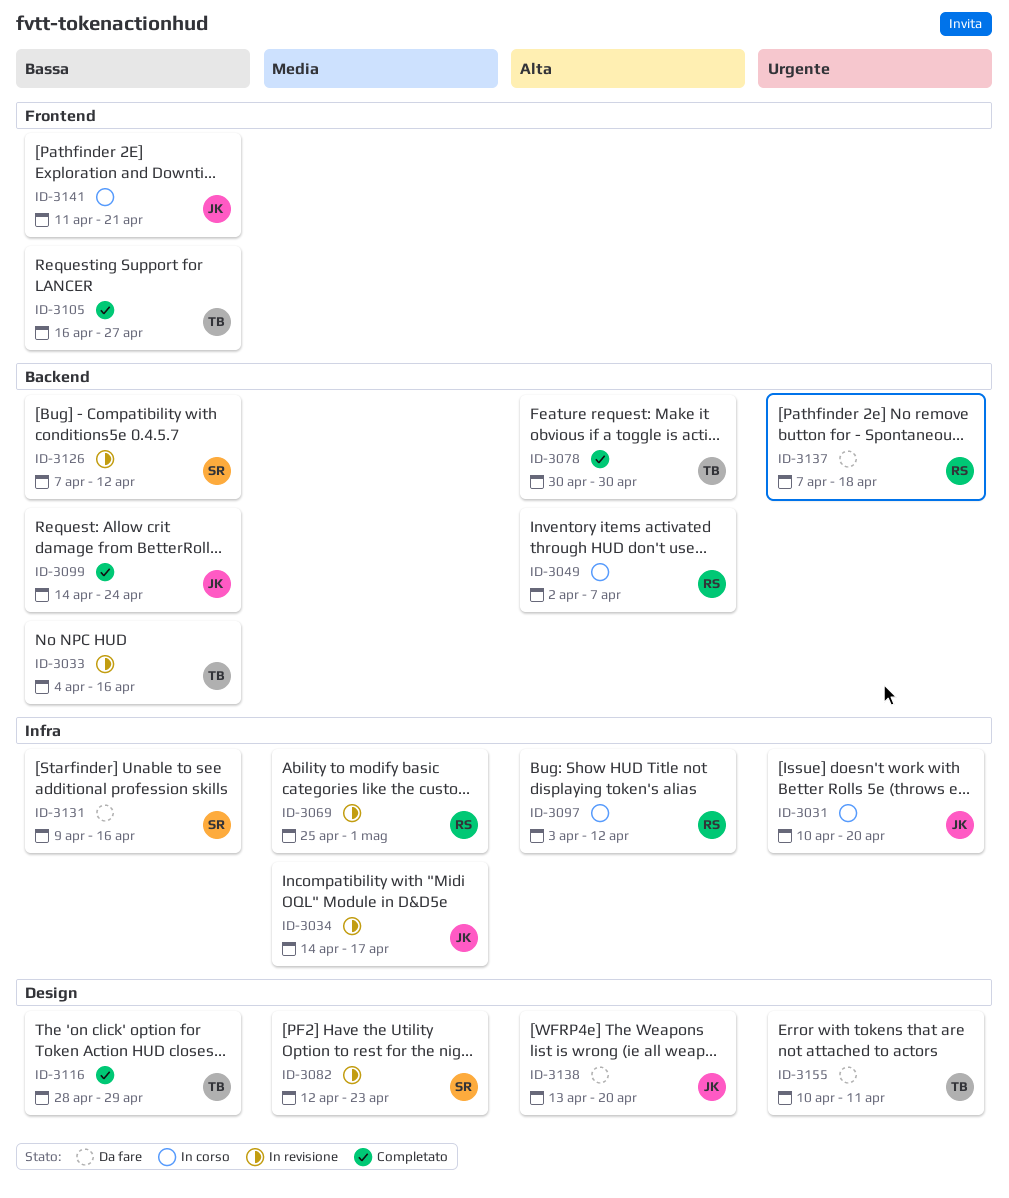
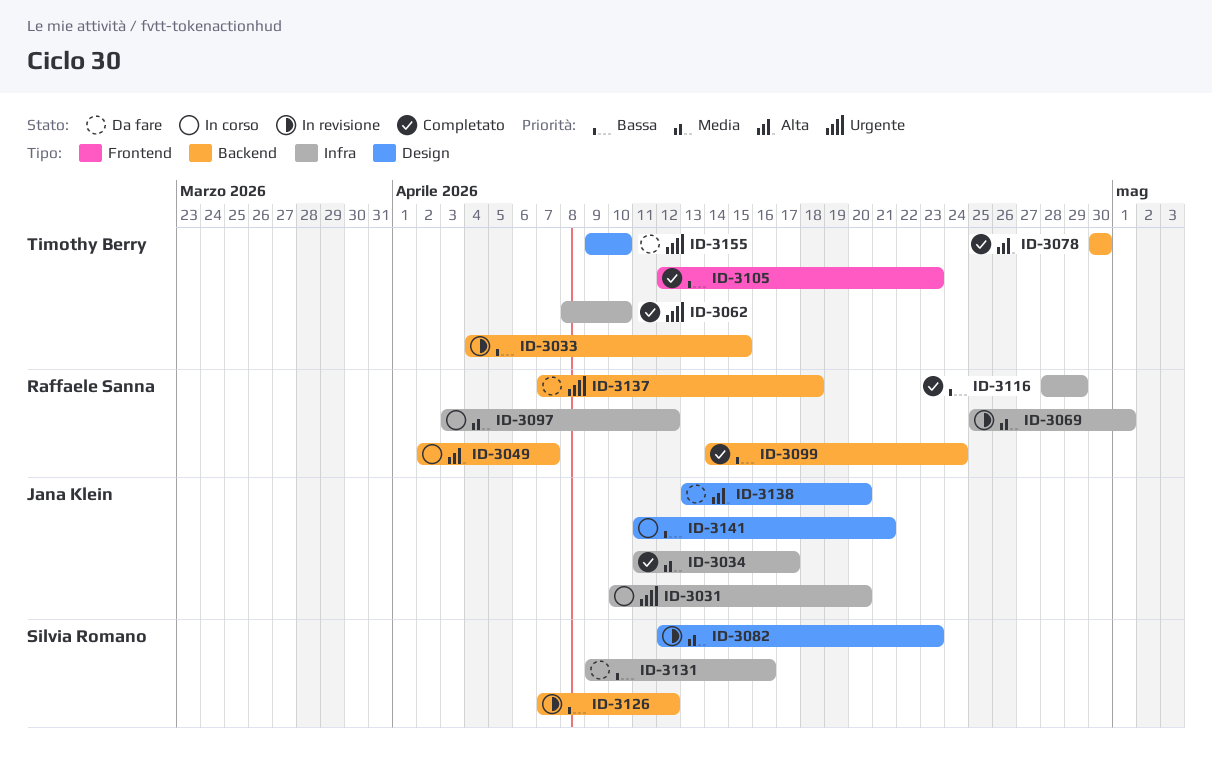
ID-3033, due: Apr 16 -> Apr 15
ID-3034, status: In revisione -> Completato
ID-3034, start: Apr 14 -> Apr 11
ID-3062: none -> present
ID-3097, priority: Alta -> Media
ID-3099, owner: Jana Klein -> Raffaele Sanna
ID-3105, start: Apr 16 -> Apr 12
ID-3105, due: Apr 27 -> Apr 23
ID-3116, owner: Timothy Berry -> Raffaele Sanna
ID-3116, label: Design -> Infra
ID-3141, label: Frontend -> Design
ID-3155, start: Apr 10 -> Apr 9
ID-3155, due: Apr 11 -> Apr 10

